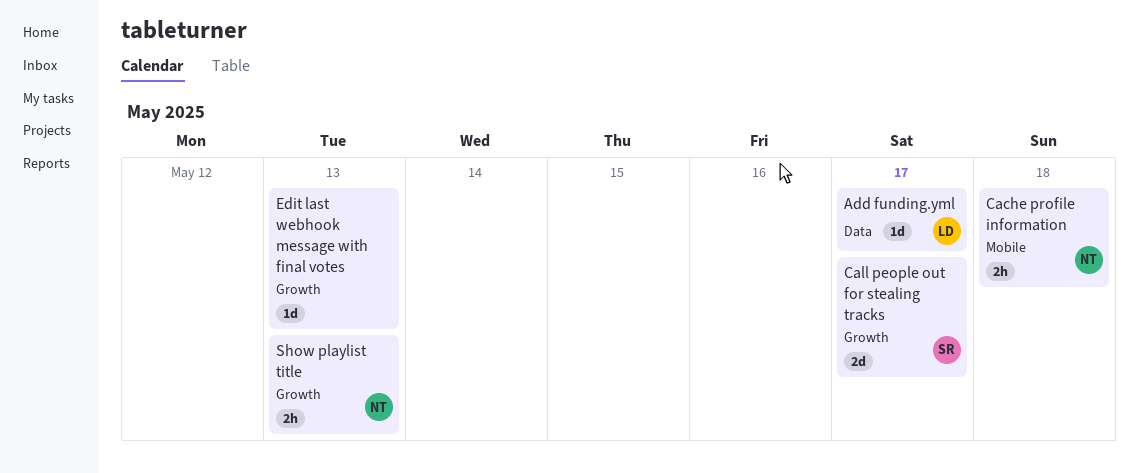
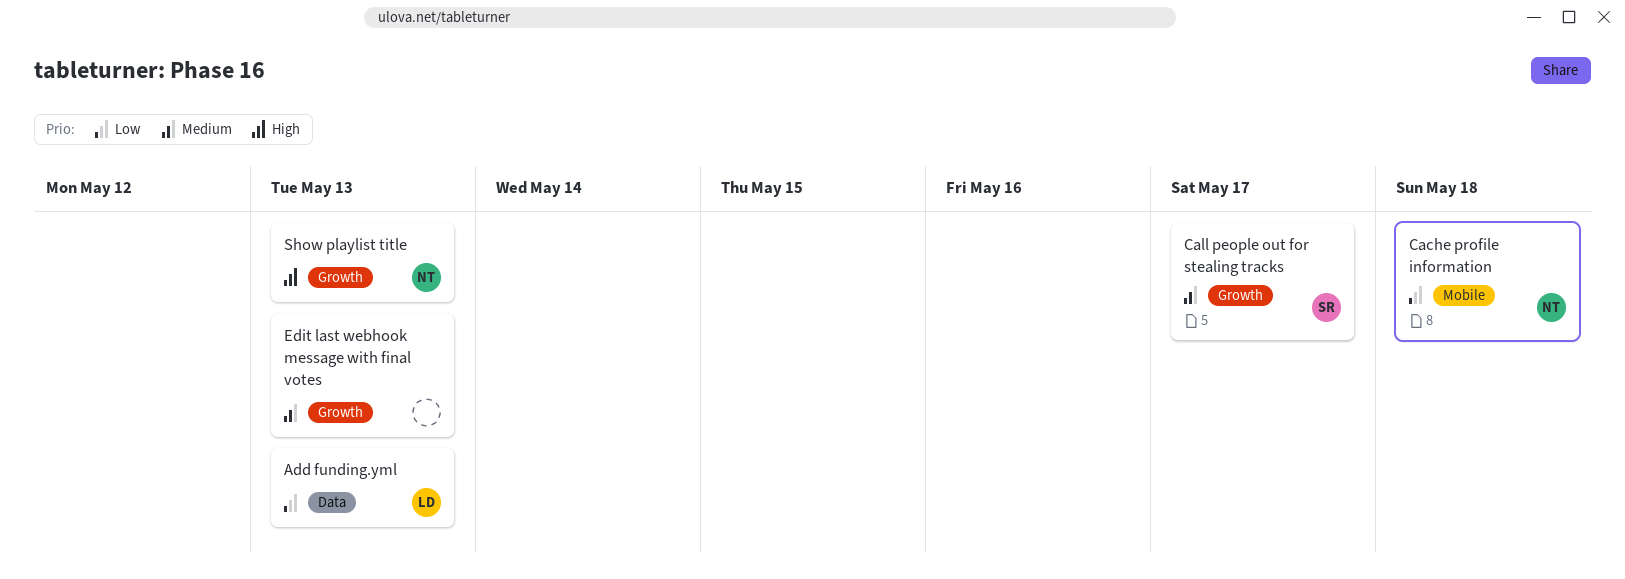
Add funding.yml, due: May 17 -> May 13

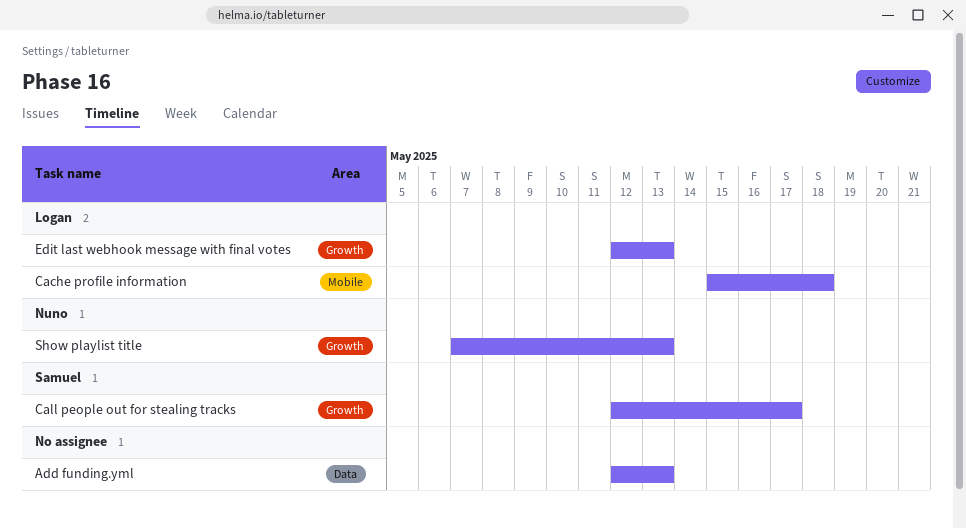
Add funding.yml, owner: Logan -> none
Cache profile information, owner: Nuno -> Logan
Edit last webhook message with final votes, owner: none -> Logan

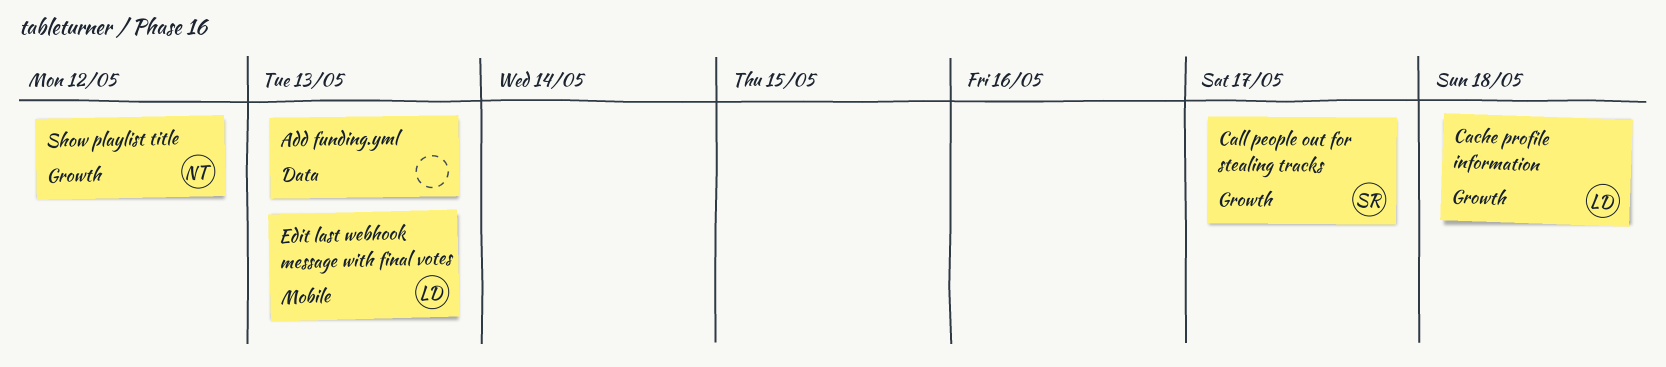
Cache profile information, label: Mobile -> Growth
Edit last webhook message with final votes, label: Growth -> Mobile
Show playlist title, due: May 13 -> May 12

